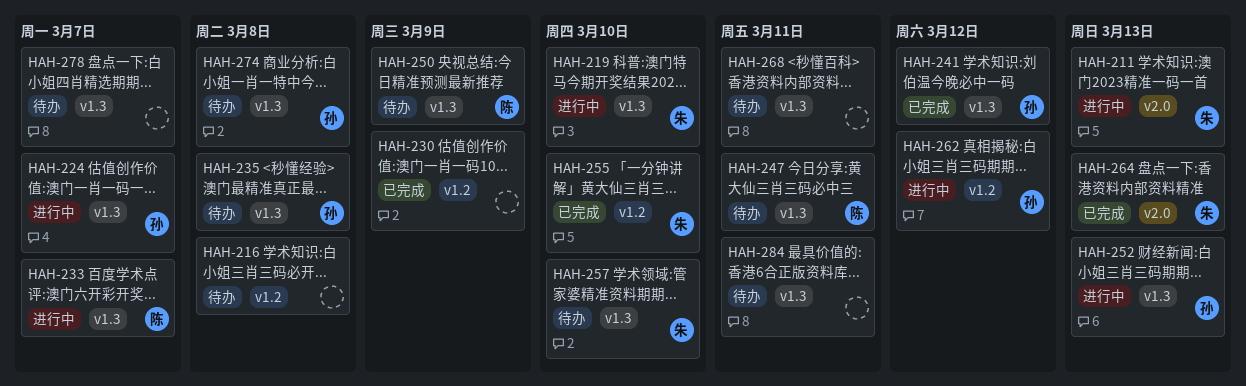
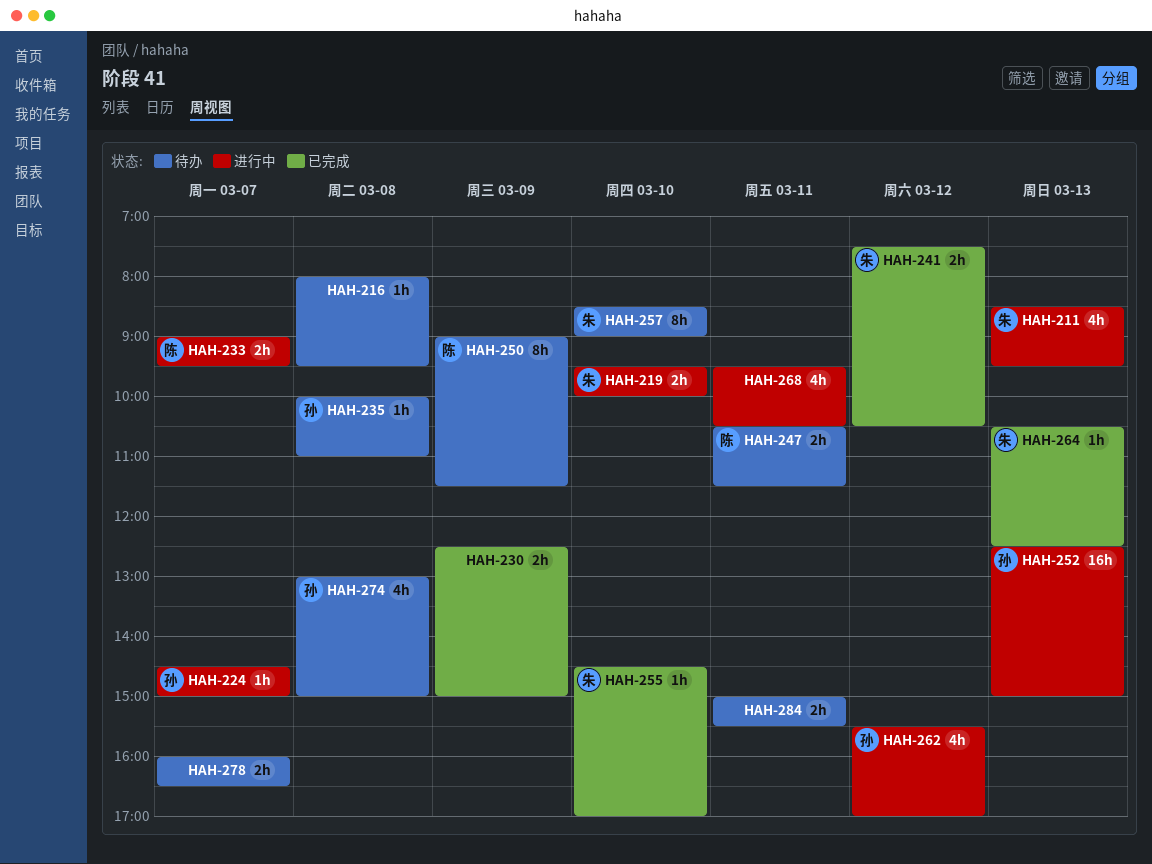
HAH-241, owner: 孙 -> 朱
HAH-268, status: 待办 -> 进行中

